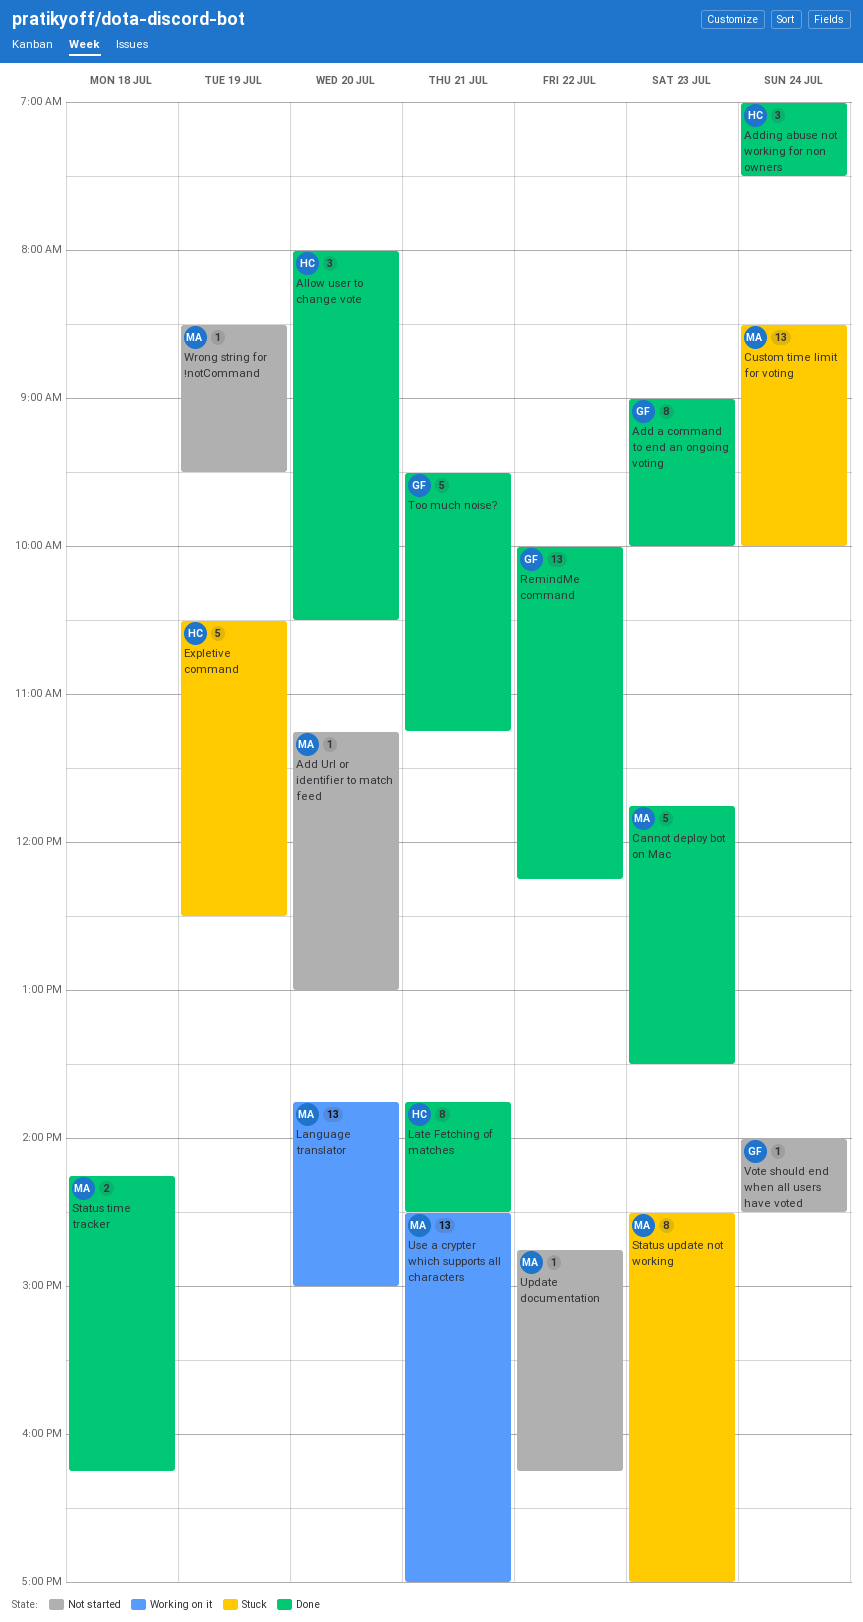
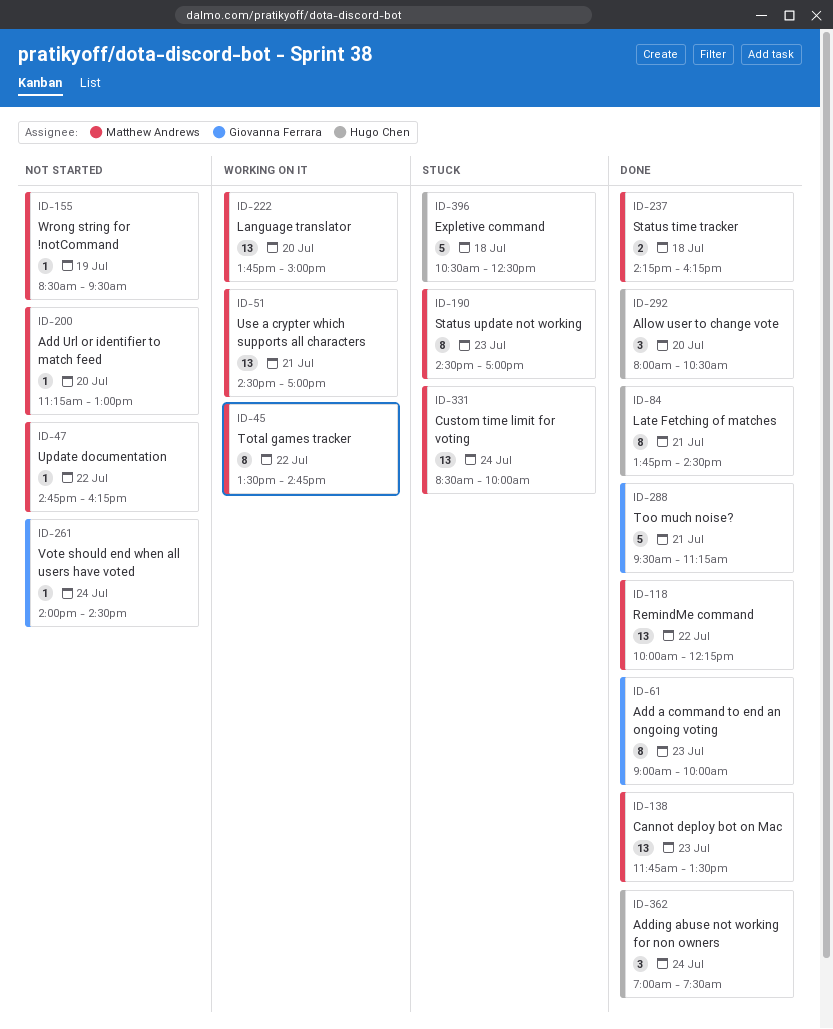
Cannot deploy bot on Mac, estimate: 5 -> 13
Expletive command, day: Jul 19 -> Jul 18
RemindMe command, owner: Giovanna Ferrara -> Matthew Andrews
Total games tracker: none -> present

